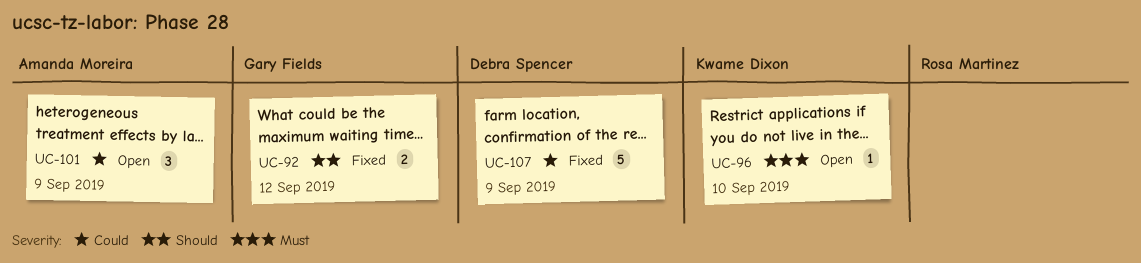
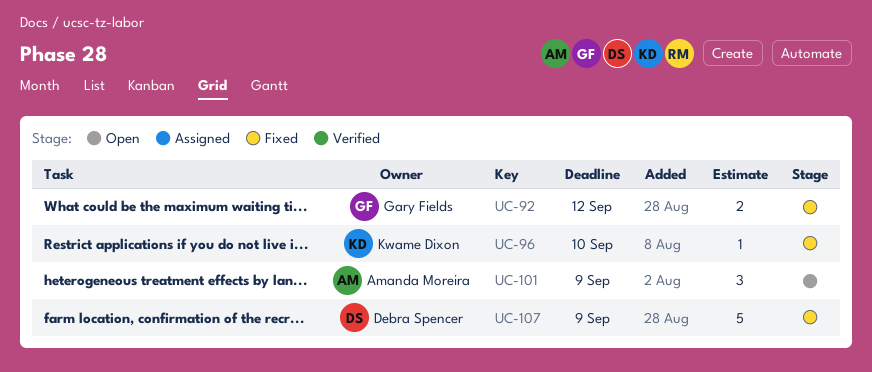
UC-96, status: Open -> Fixed

